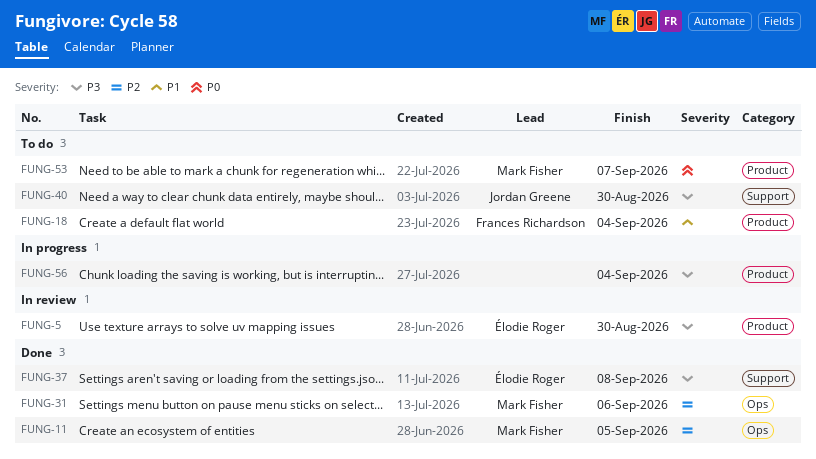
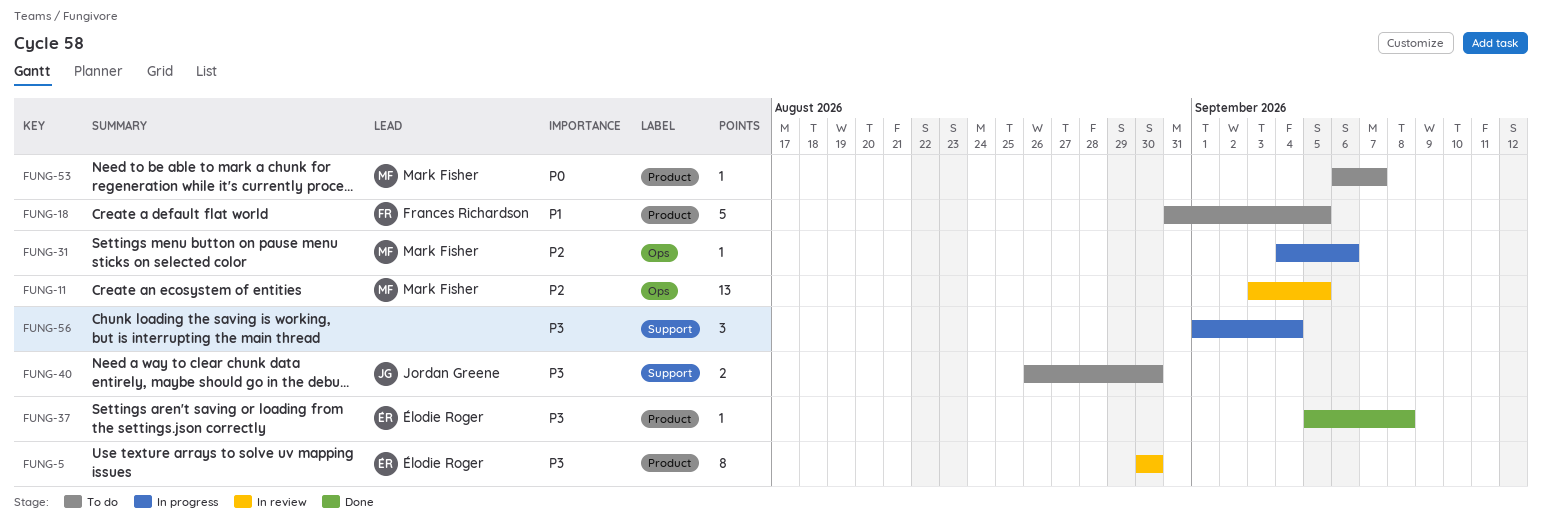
FUNG-11, status: Done -> In review
FUNG-18, due: Sep 4 -> Sep 5
FUNG-31, status: Done -> In progress
FUNG-37, label: Support -> Product
FUNG-56, label: Product -> Support

